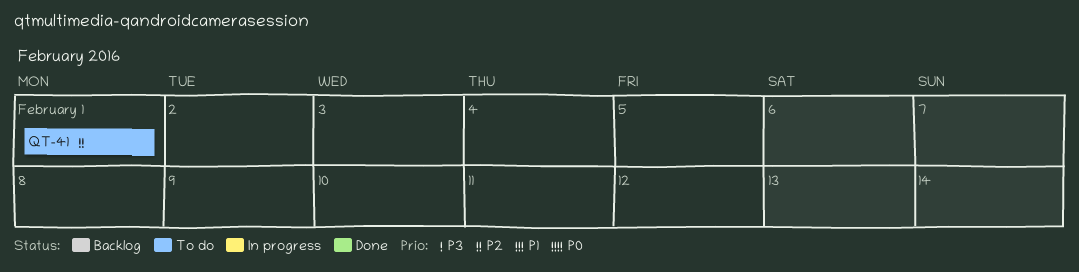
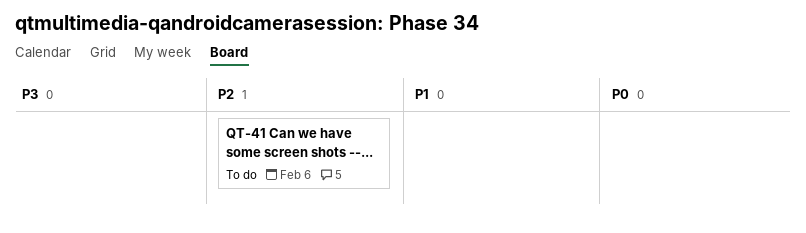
QT-41, due: Feb 1 -> Feb 6

